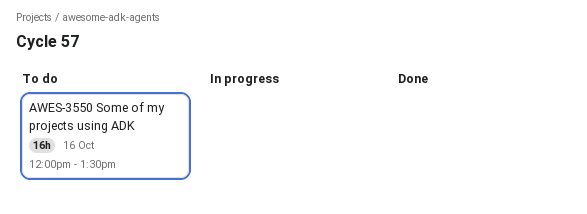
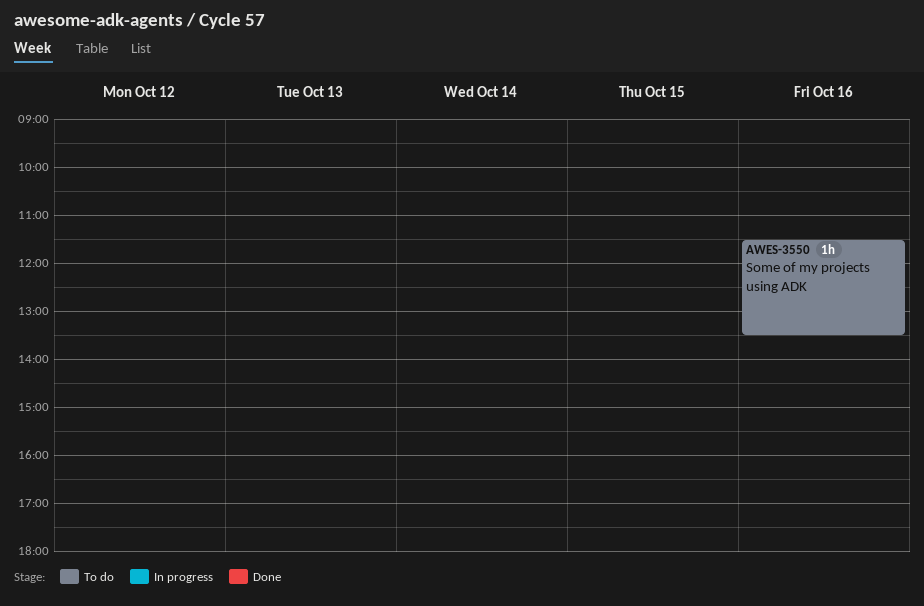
AWES-3550, estimate: 16h -> 1h
AWES-3550, begins: 12:00 -> 11:30

